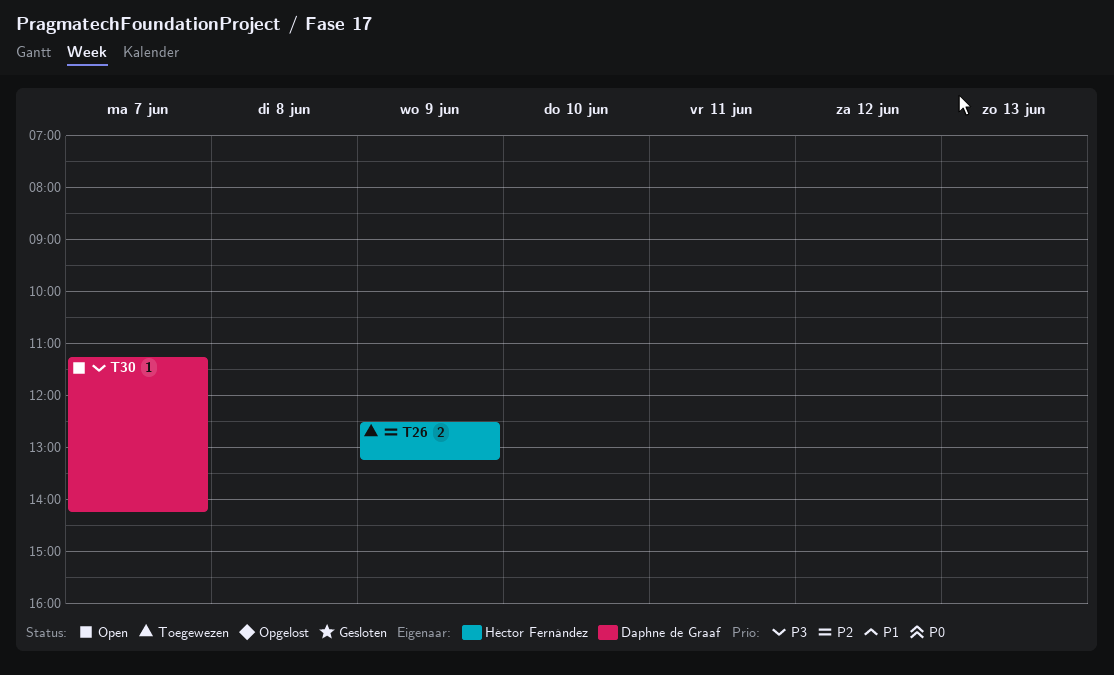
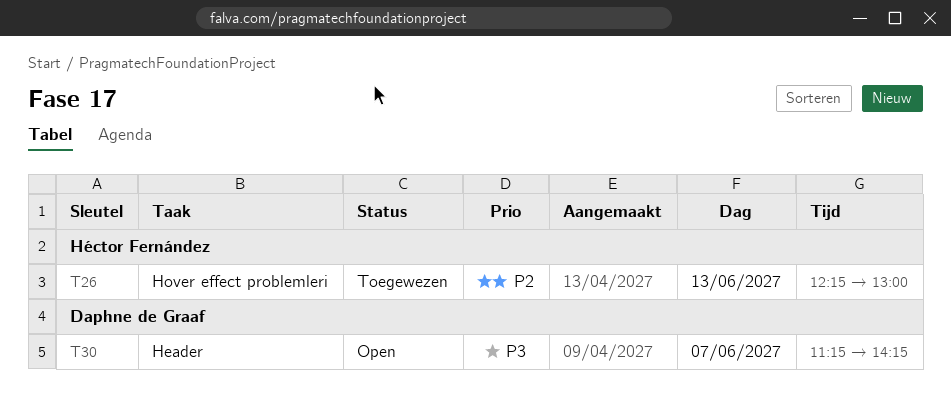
T26, day: Jun 9 -> Jun 13
T26, begins: 12:30 -> 12:15
T26, ends: 13:15 -> 13:00

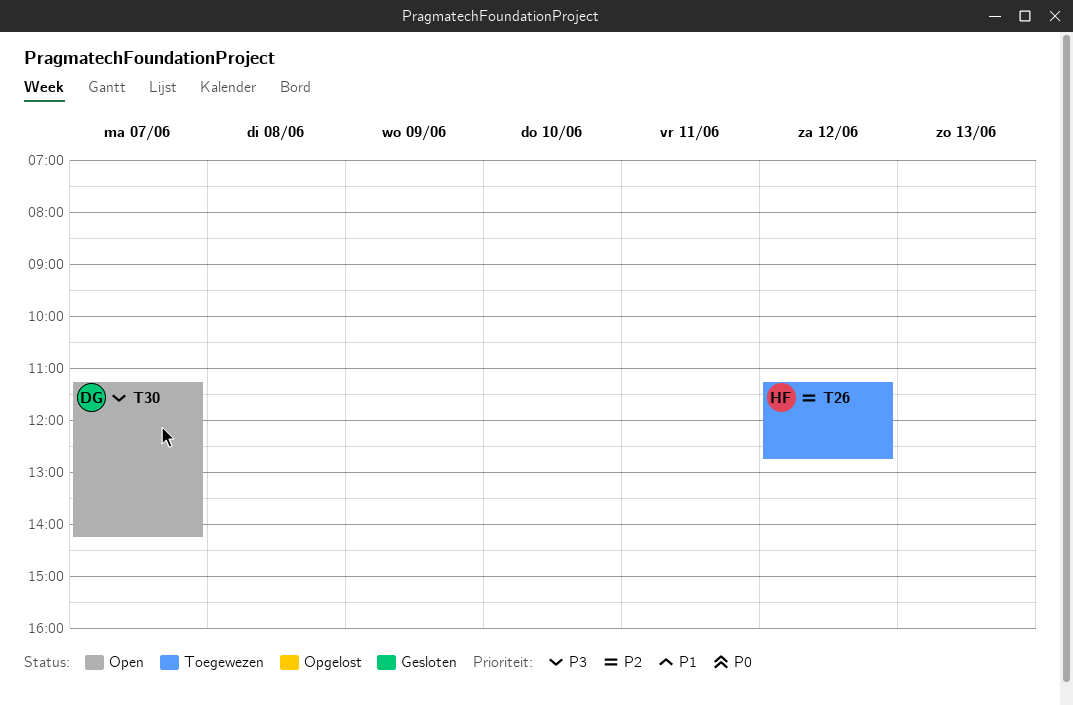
T26, day: Jun 13 -> Jun 12
T26, begins: 12:15 -> 11:15
T26, ends: 13:00 -> 12:45

